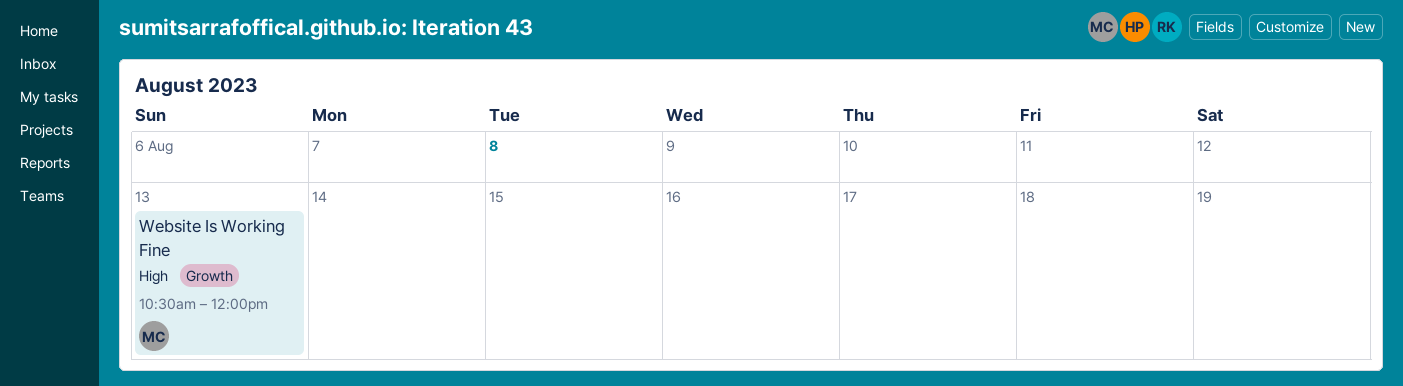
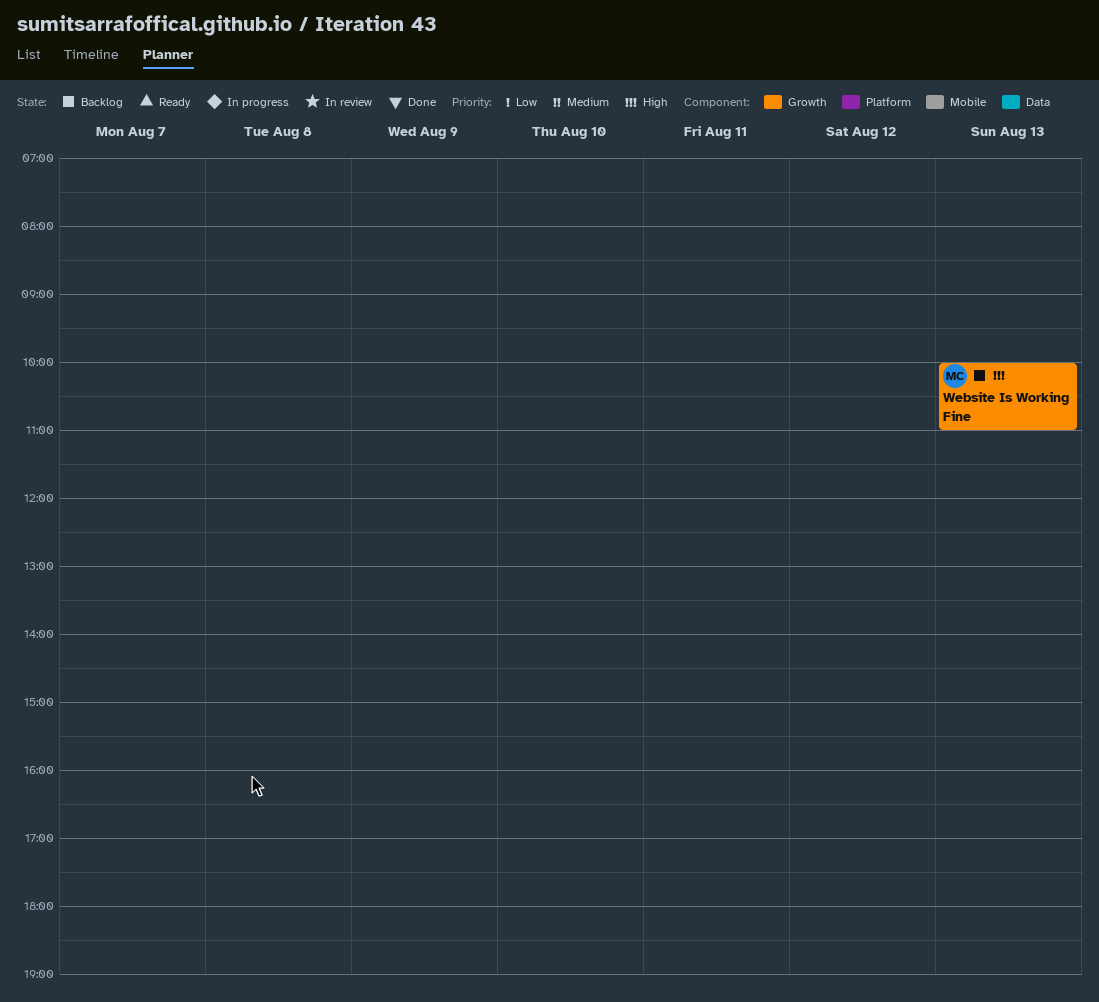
Website Is Working Fine, begins: 10:30 -> 10:00
Website Is Working Fine, ends: 12:00 -> 11:00

